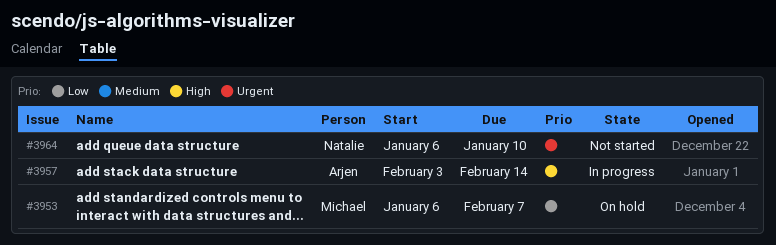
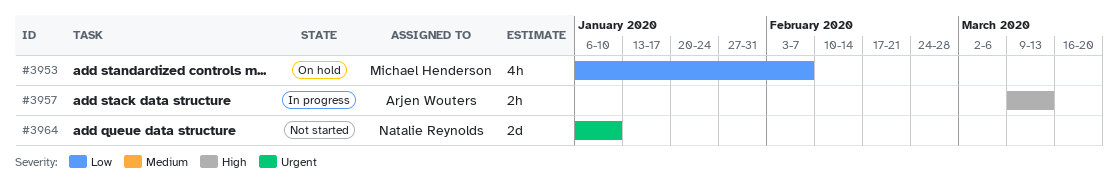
#3957, start: Feb 3 -> Mar 9
#3957, due: Feb 14 -> Mar 13

